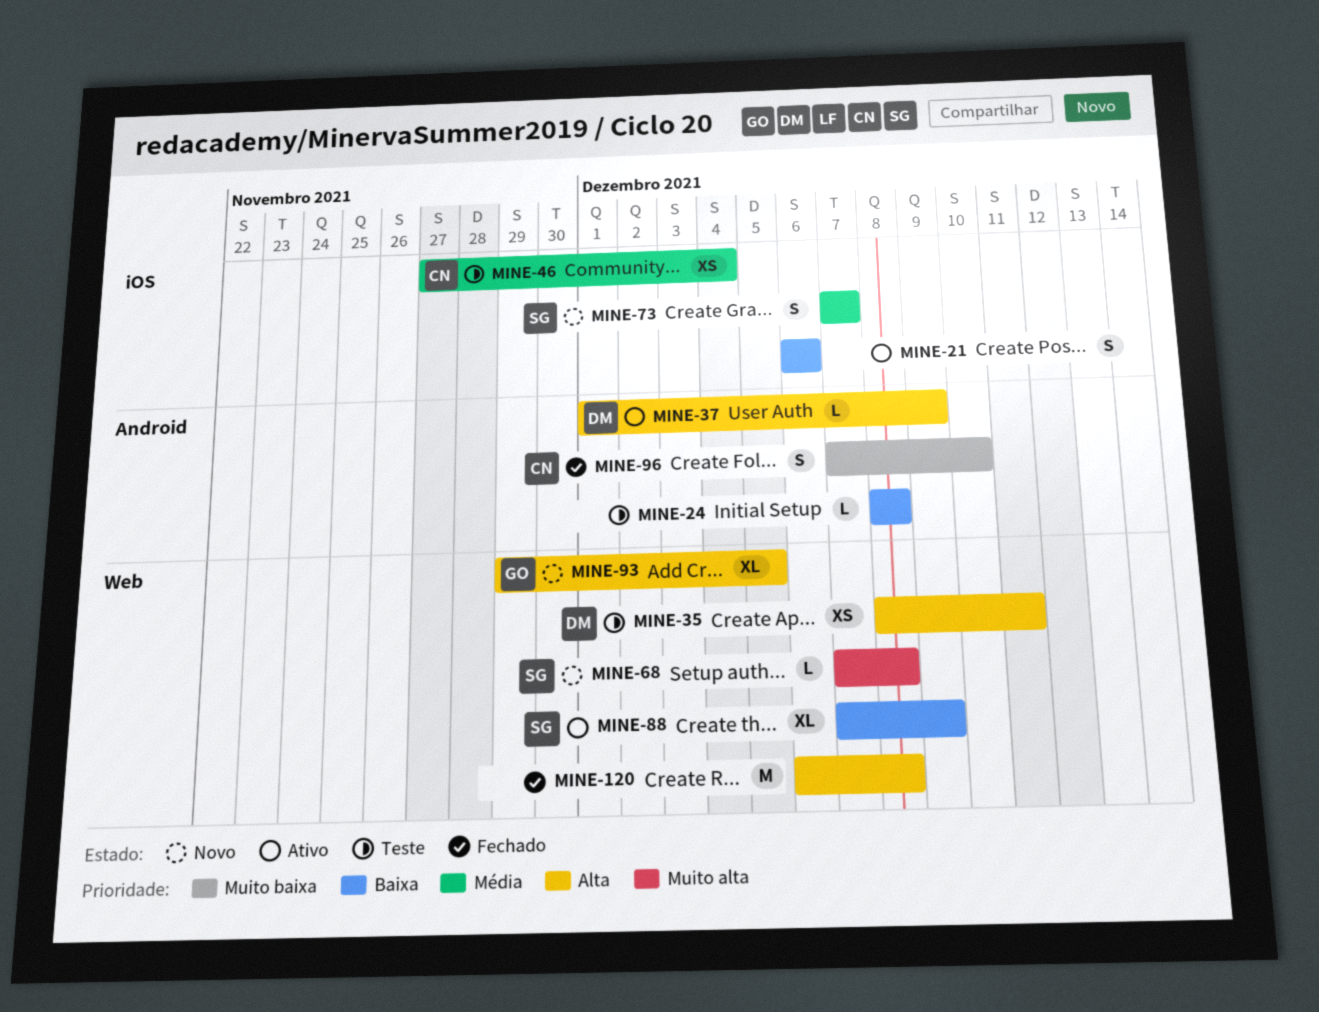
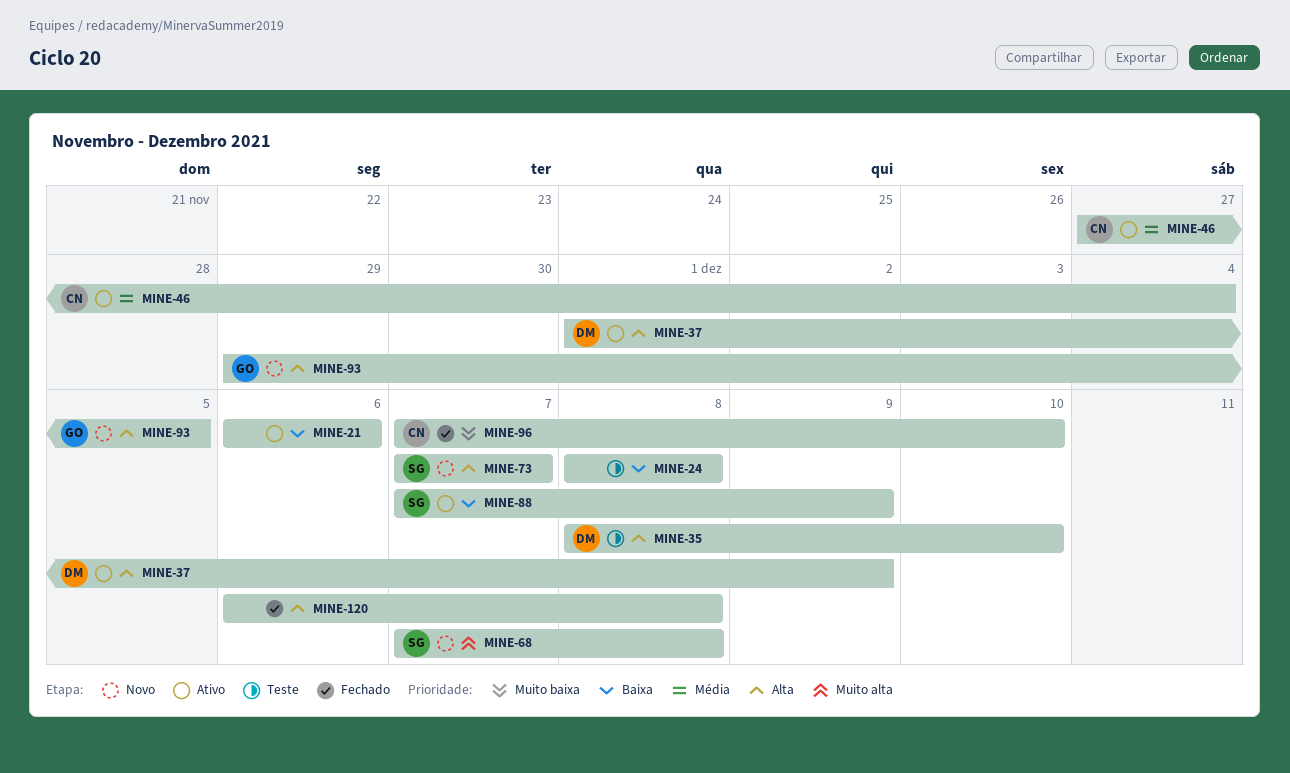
MINE-35, due: Dec 11 -> Dec 10
MINE-46, status: Teste -> Ativo
MINE-73, priority: Média -> Alta

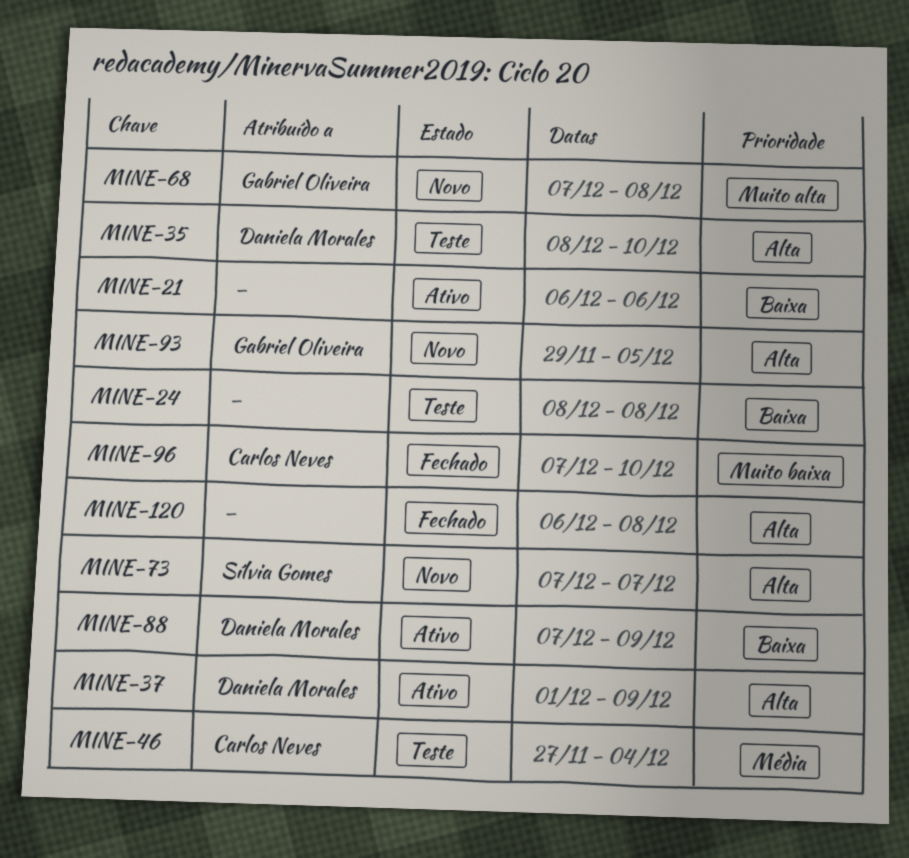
MINE-46, status: Ativo -> Teste
MINE-68, owner: Sílvia Gomes -> Gabriel Oliveira
MINE-88, owner: Sílvia Gomes -> Daniela Morales

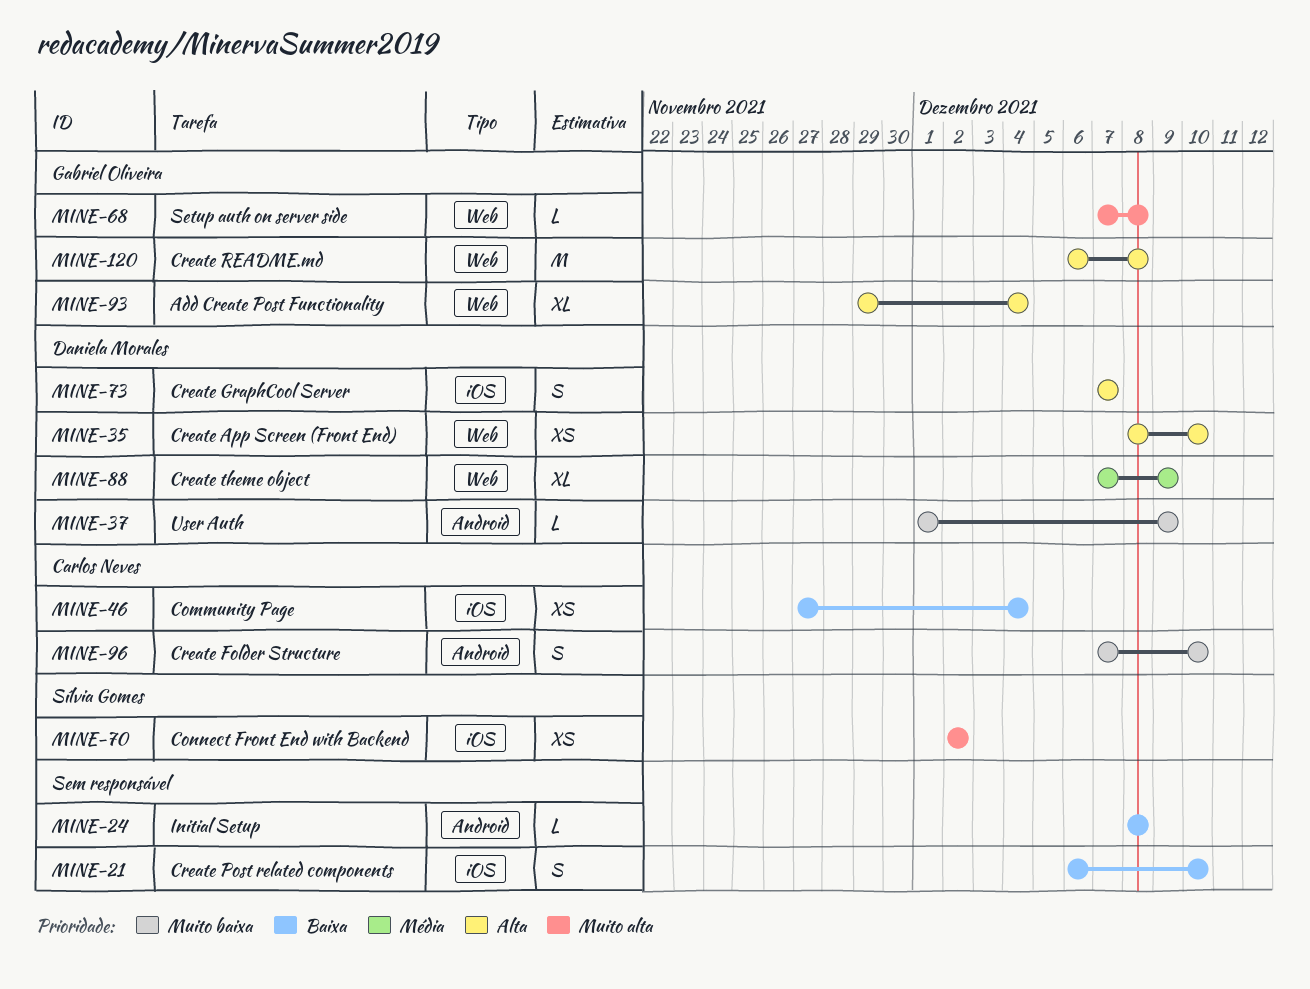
MINE-21, due: Dec 6 -> Dec 10
MINE-37, priority: Alta -> Muito baixa
MINE-46, priority: Média -> Baixa
MINE-70: none -> present
MINE-73, owner: Sílvia Gomes -> Daniela Morales
MINE-88, priority: Baixa -> Média
MINE-93, due: Dec 5 -> Dec 4
MINE-120, owner: none -> Gabriel Oliveira

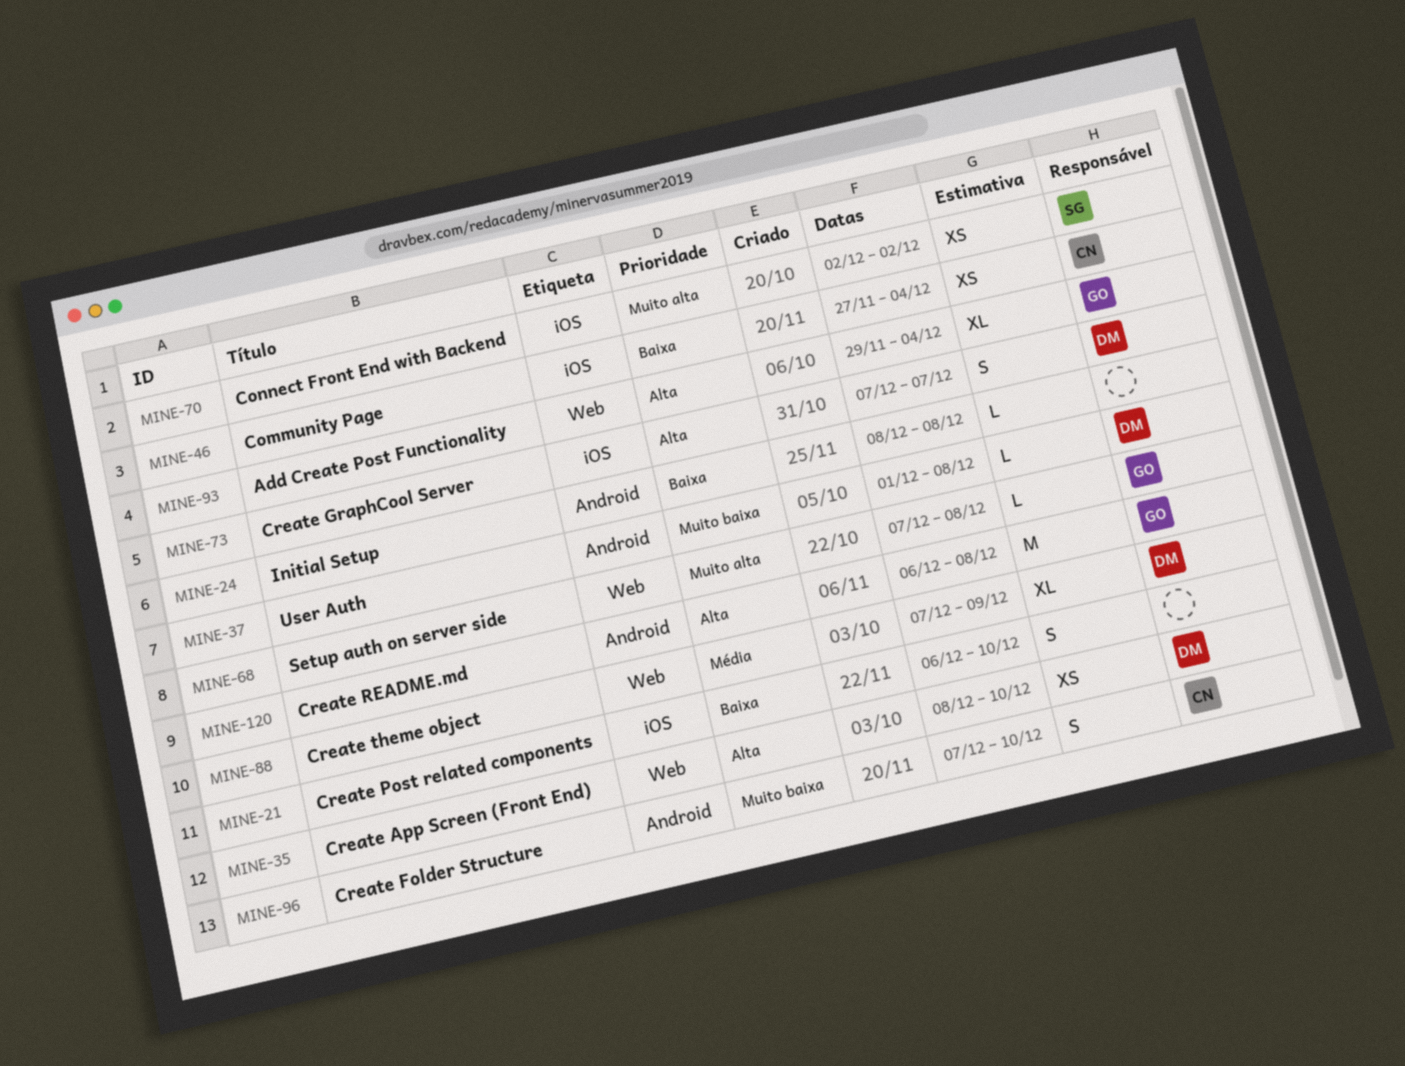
MINE-37, due: Dec 9 -> Dec 8
MINE-120, label: Web -> Android

